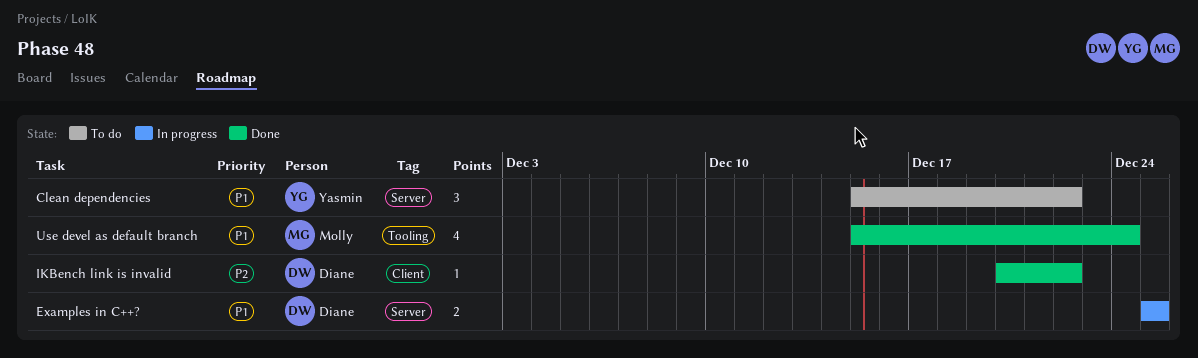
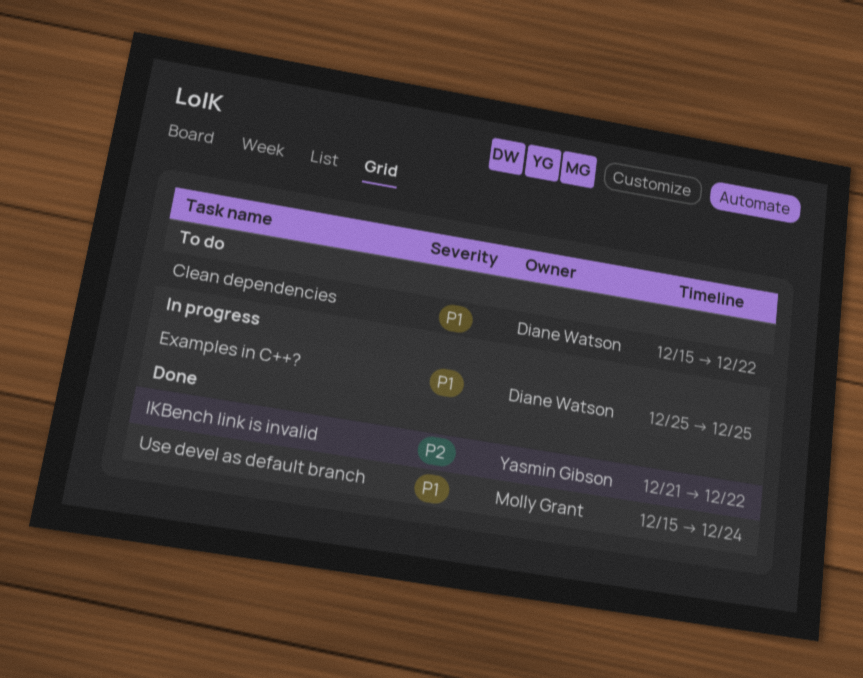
Clean dependencies, owner: Yasmin Gibson -> Diane Watson
IKBench link is invalid, owner: Diane Watson -> Yasmin Gibson
IKBench link is invalid, start: Dec 20 -> Dec 21

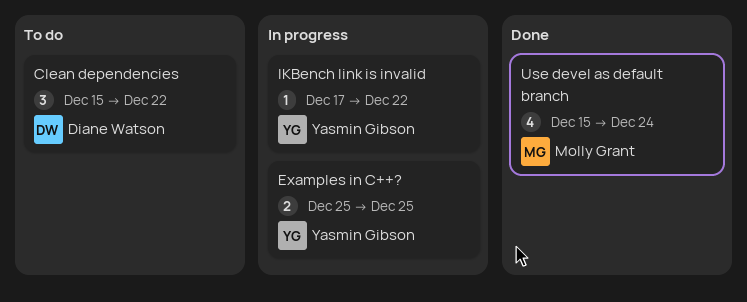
Examples in C++?, owner: Diane Watson -> Yasmin Gibson
IKBench link is invalid, status: Done -> In progress
IKBench link is invalid, start: Dec 21 -> Dec 17

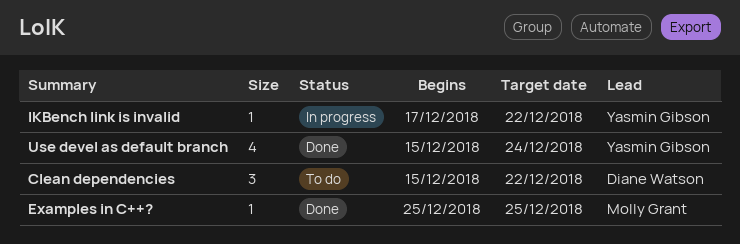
Examples in C++?, status: In progress -> Done
Examples in C++?, owner: Yasmin Gibson -> Molly Grant
Examples in C++?, estimate: 2 -> 1
Use devel as default branch, owner: Molly Grant -> Yasmin Gibson

